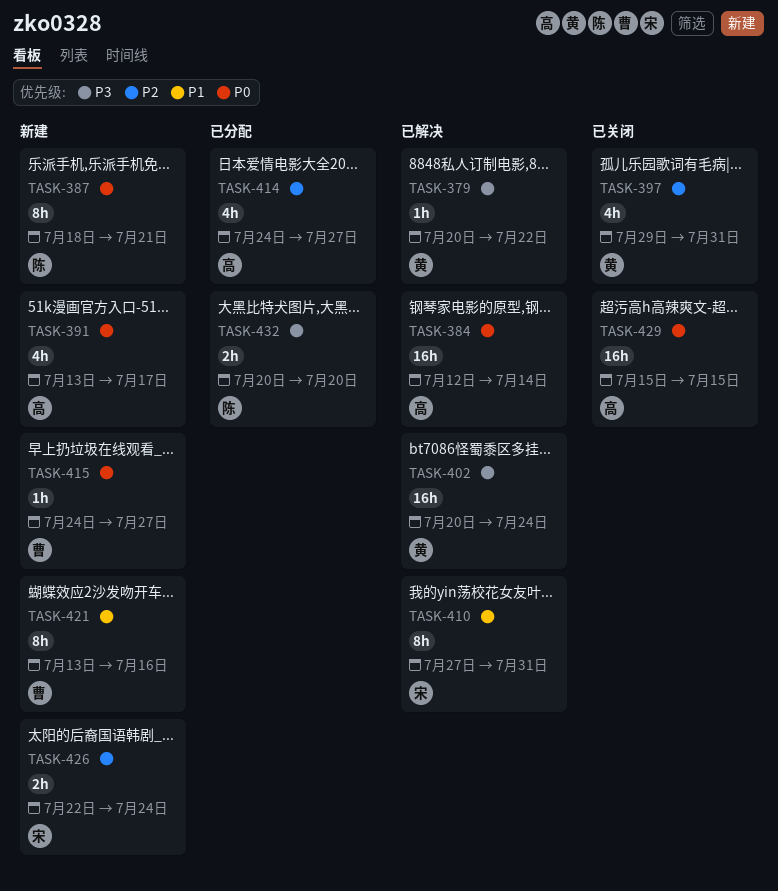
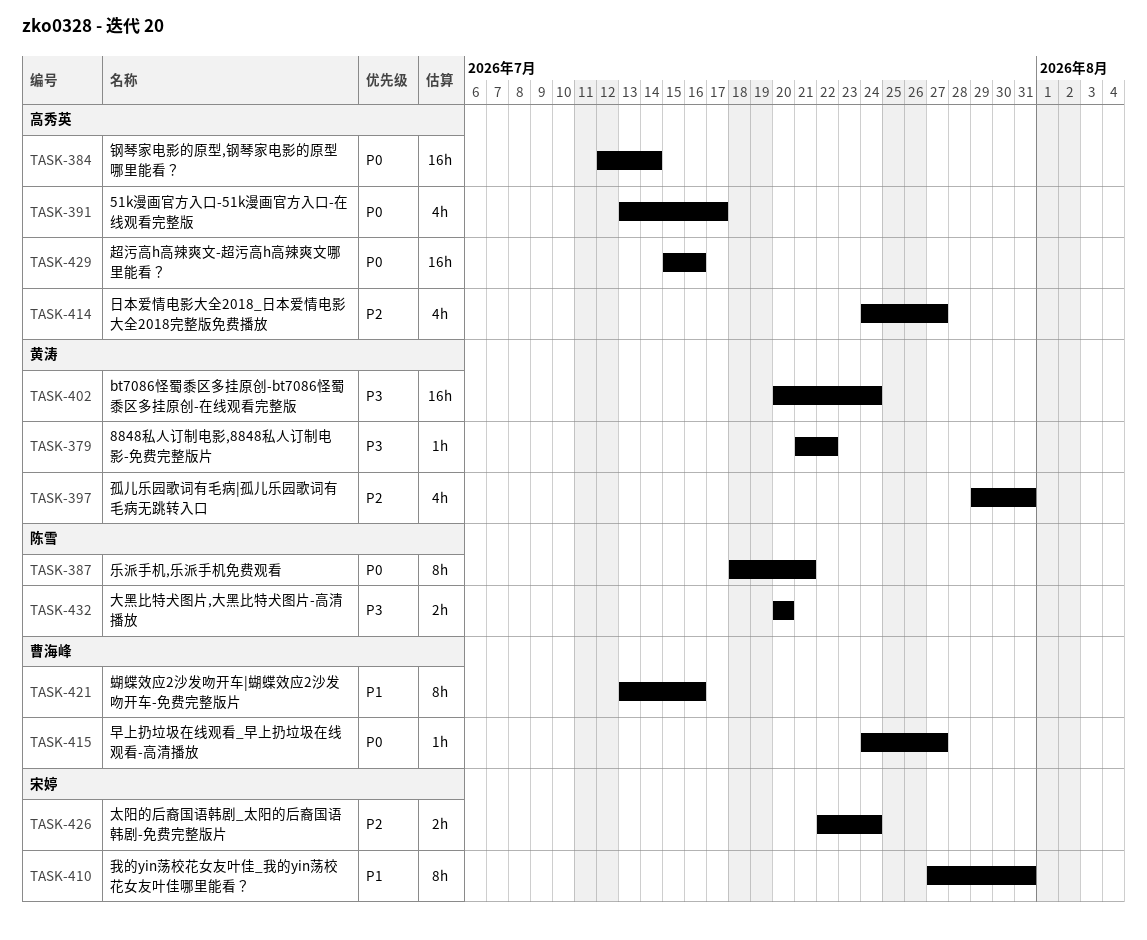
TASK-379, start: Jul 20 -> Jul 21
TASK-429, due: Jul 15 -> Jul 16

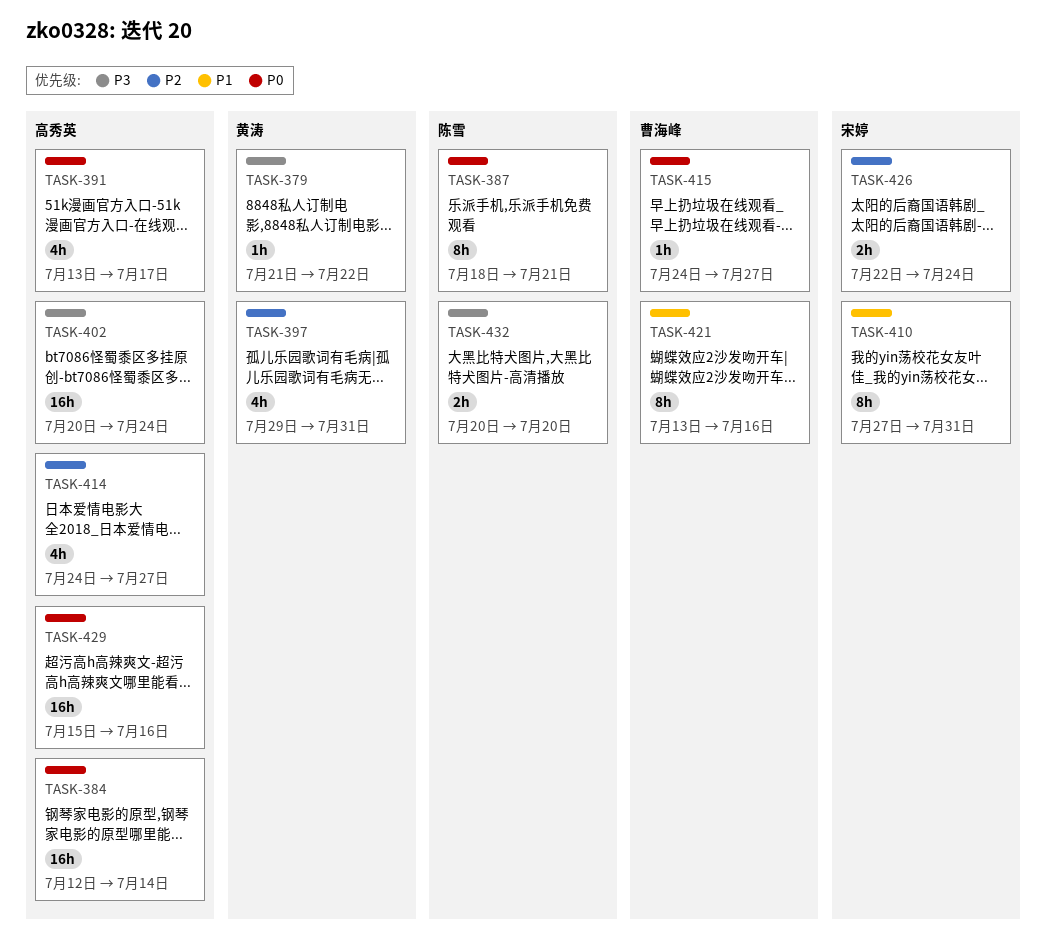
TASK-402, owner: 黄涛 -> 高秀英

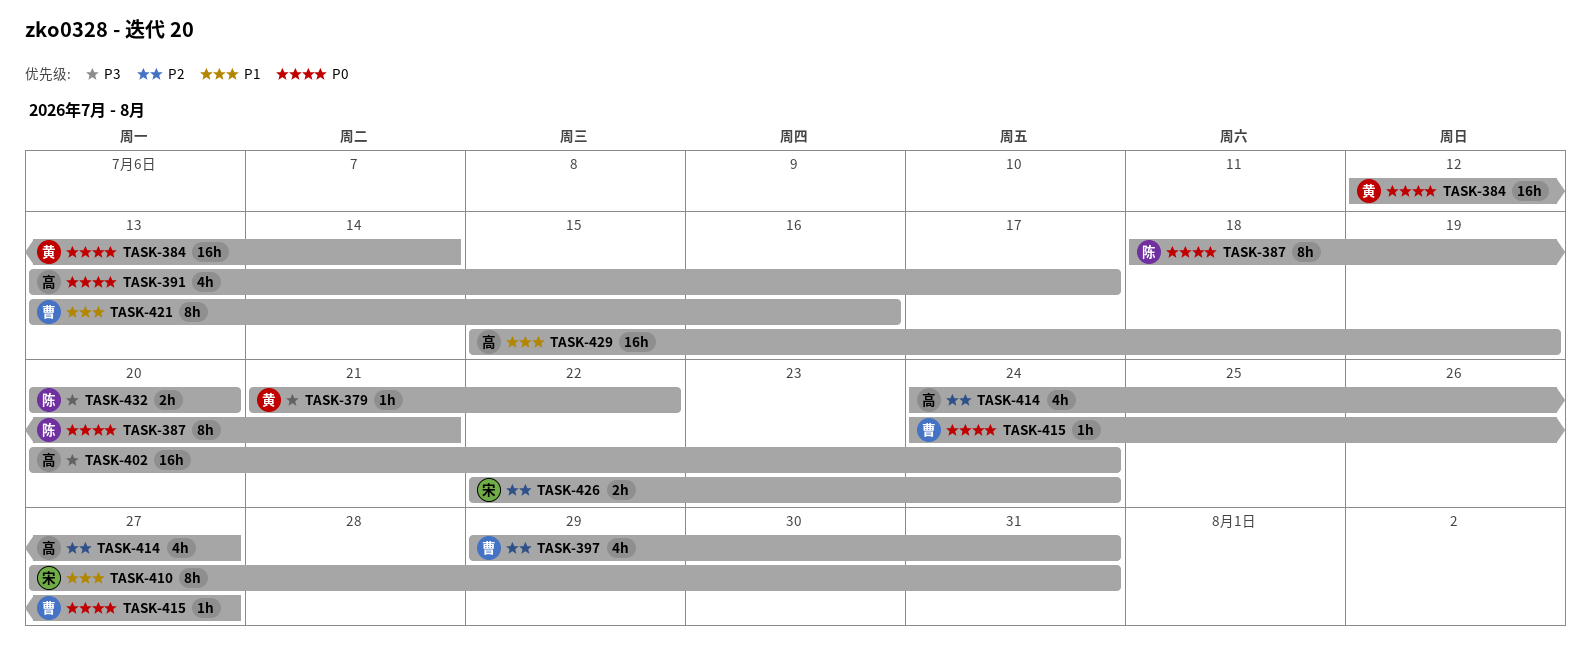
TASK-384, owner: 高秀英 -> 黄涛
TASK-397, owner: 黄涛 -> 曹海峰
TASK-429, priority: P0 -> P1
TASK-429, due: Jul 16 -> Jul 19

